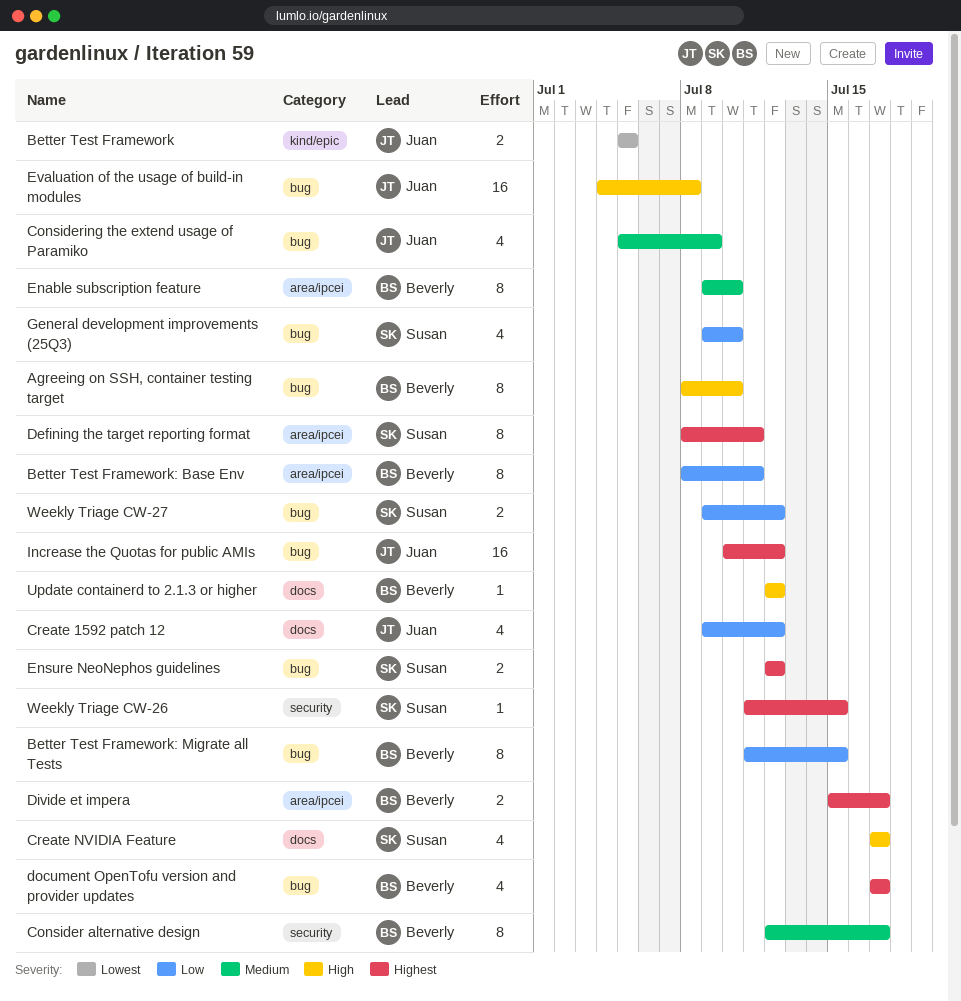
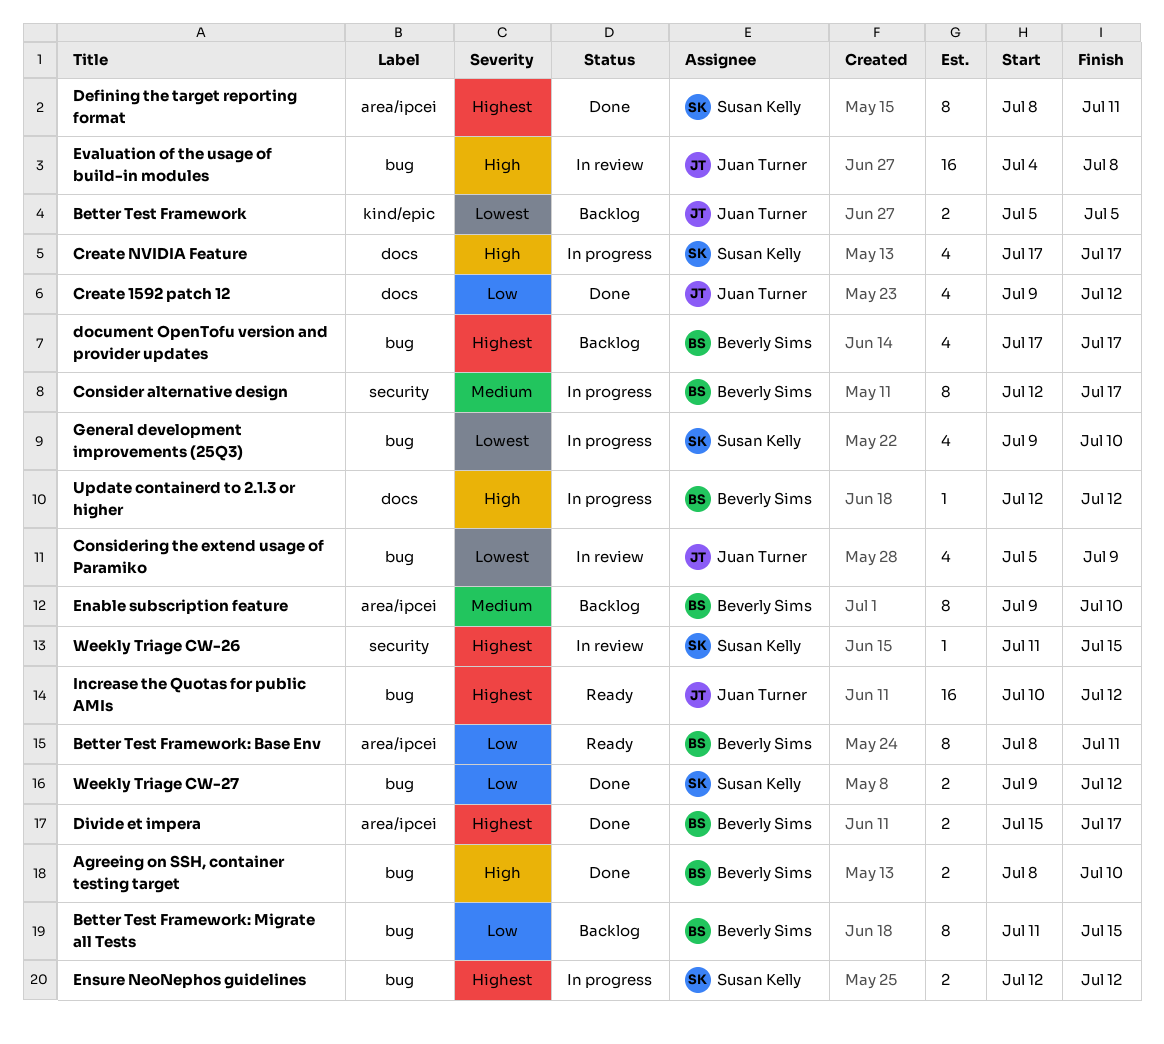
Agreeing on SSH, container testing target, estimate: 8 -> 2
Considering the extend usage of Paramiko, priority: Medium -> Lowest
General development improvements (25Q3), priority: Low -> Lowest

